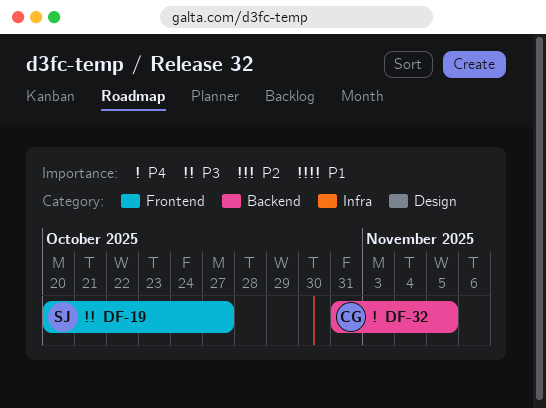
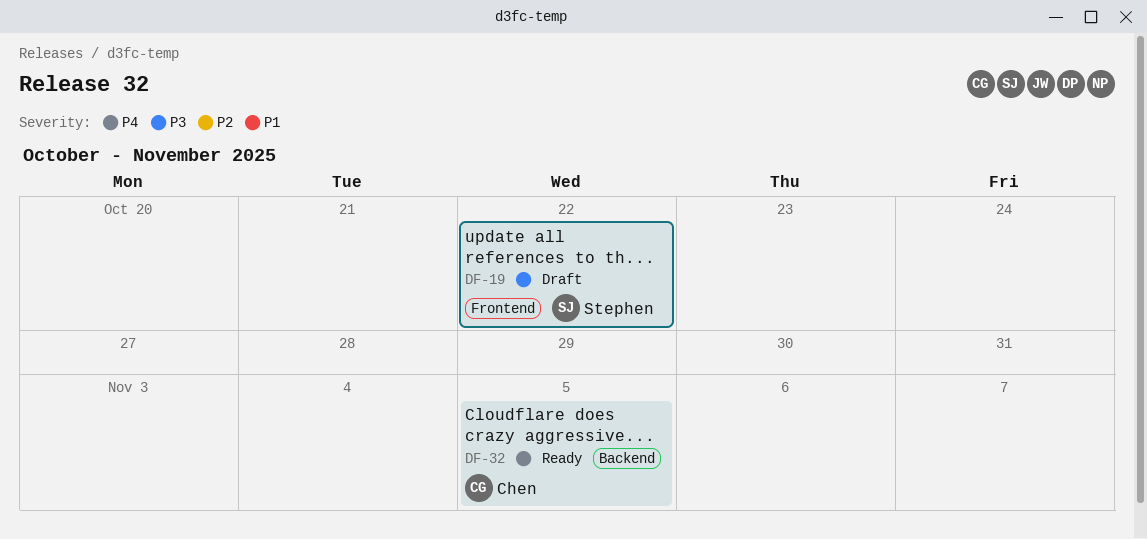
DF-19, due: Oct 27 -> Oct 22

